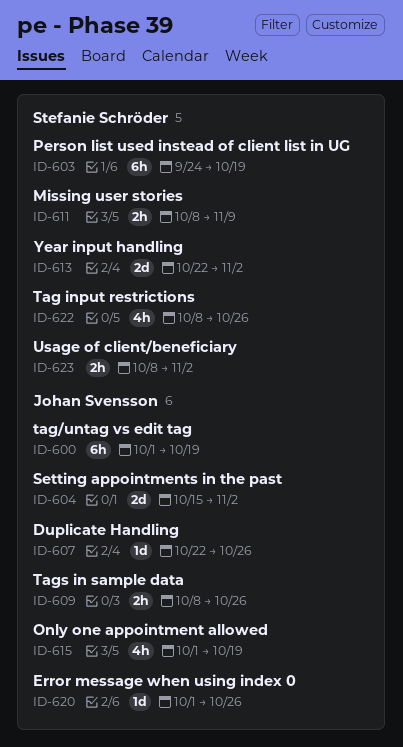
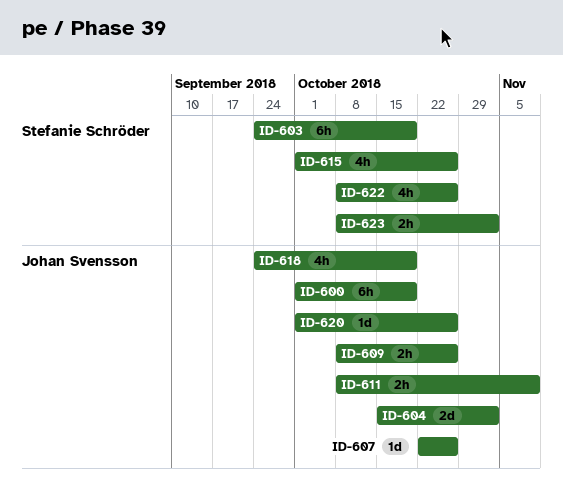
ID-611, owner: Stefanie Schröder -> Johan Svensson
ID-613: present -> none
ID-615, owner: Johan Svensson -> Stefanie Schröder
ID-615, due: Oct 19 -> Oct 26
ID-618: none -> present

